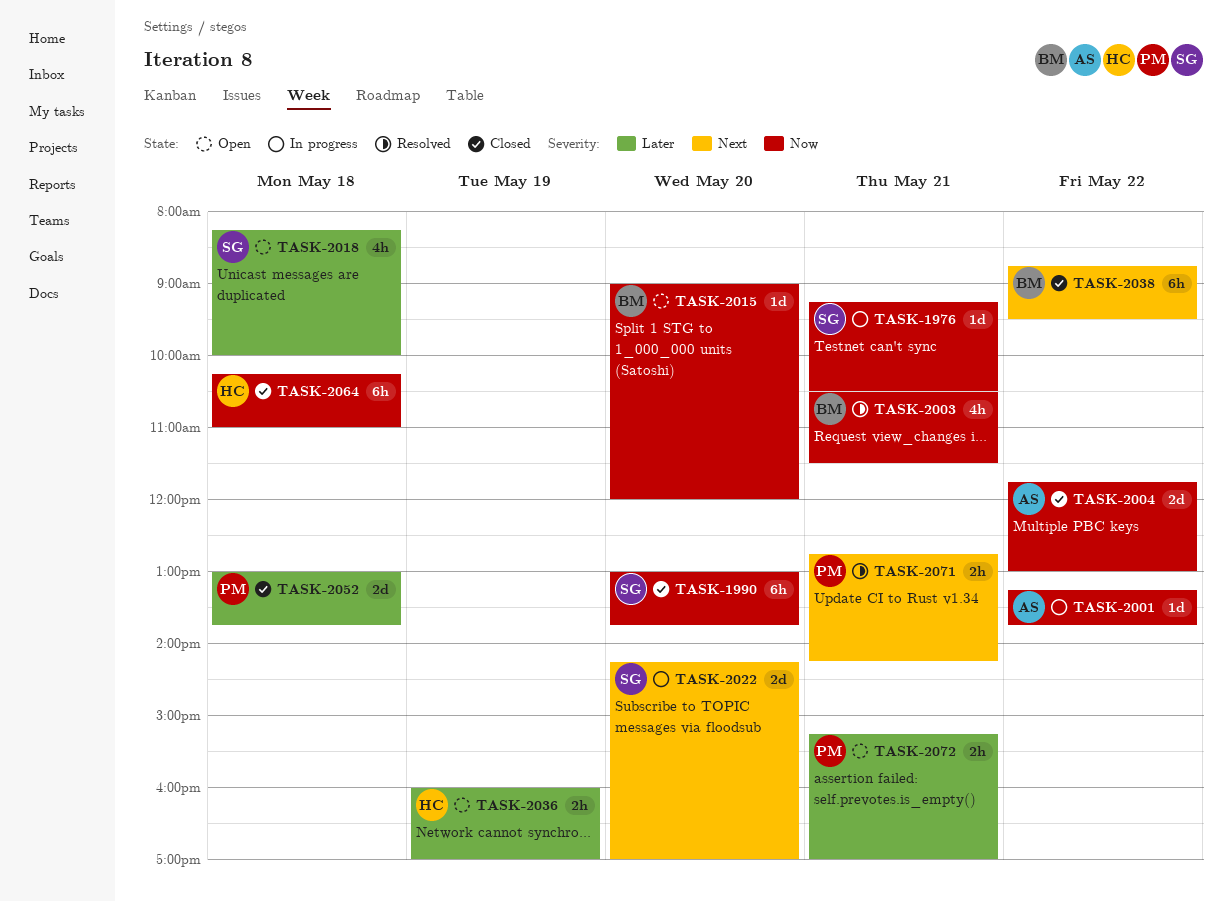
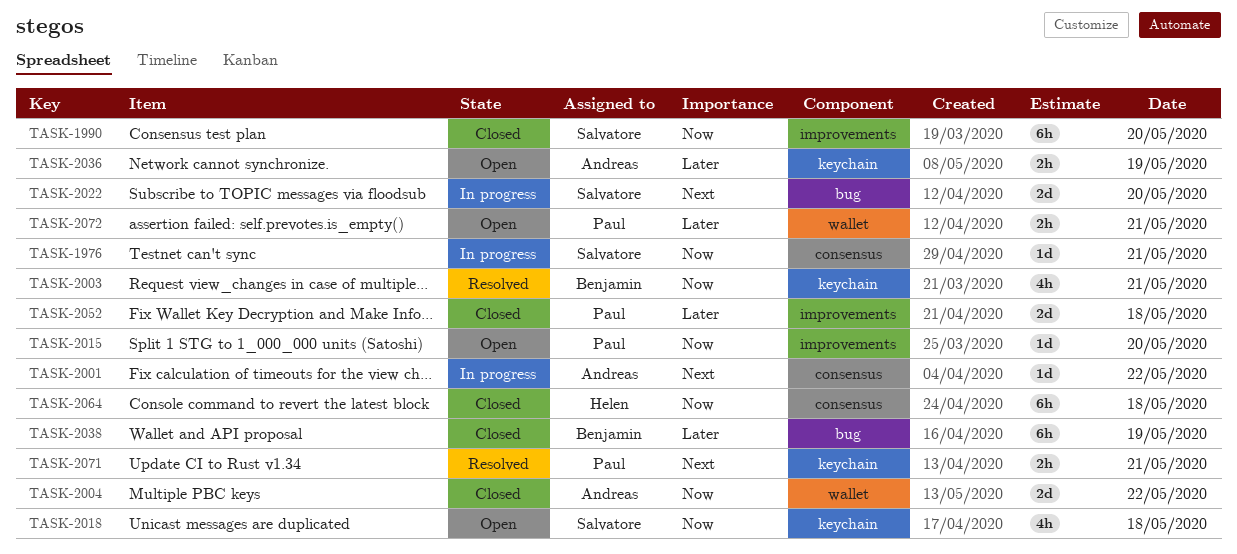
TASK-2001, priority: Now -> Next
TASK-2015, owner: Benjamin -> Paul
TASK-2018, priority: Later -> Now
TASK-2036, owner: Helen -> Andreas
TASK-2038, priority: Next -> Later
TASK-2038, day: May 22 -> May 19

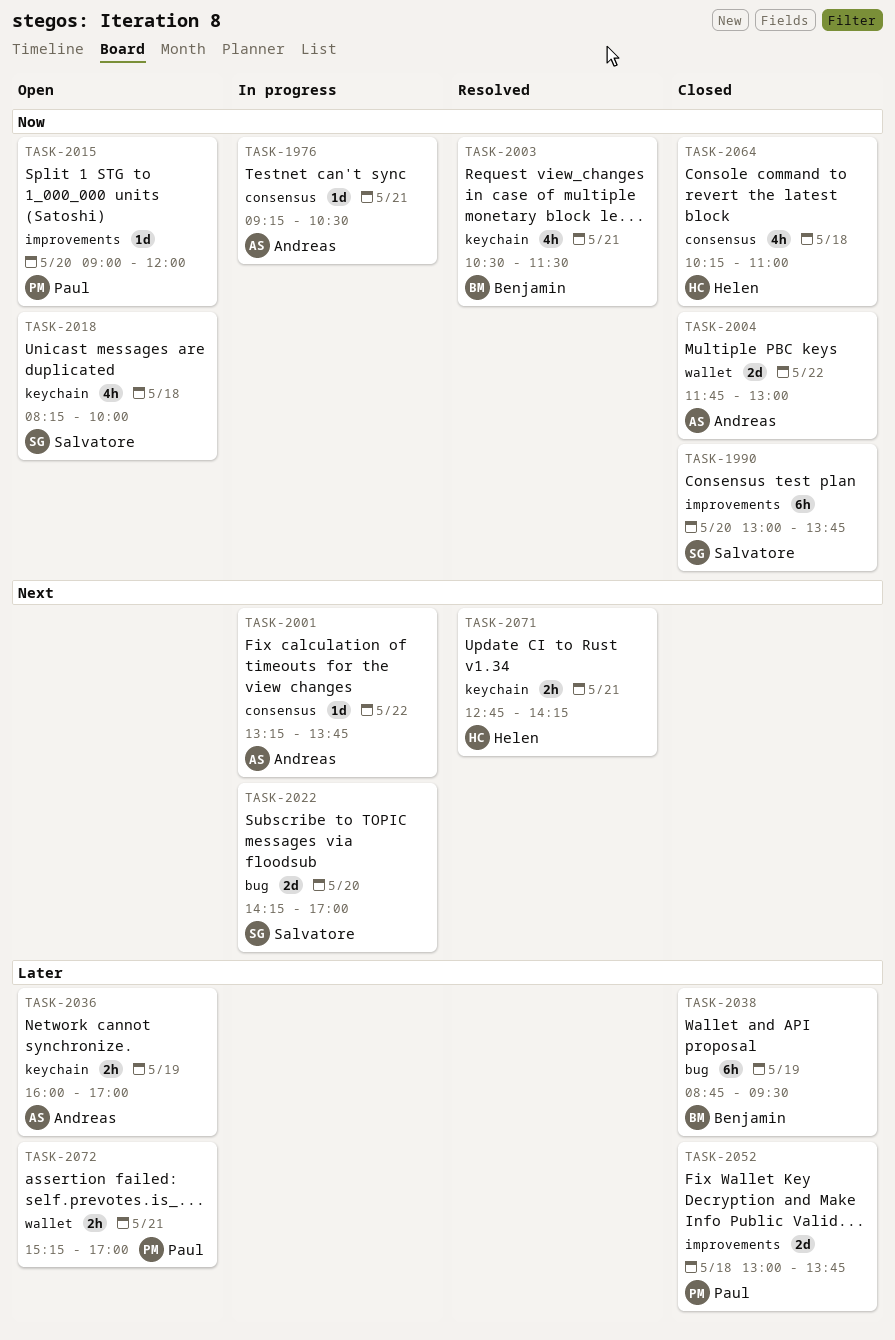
TASK-1976, owner: Salvatore -> Andreas
TASK-2064, estimate: 6h -> 4h
TASK-2071, owner: Paul -> Helen

